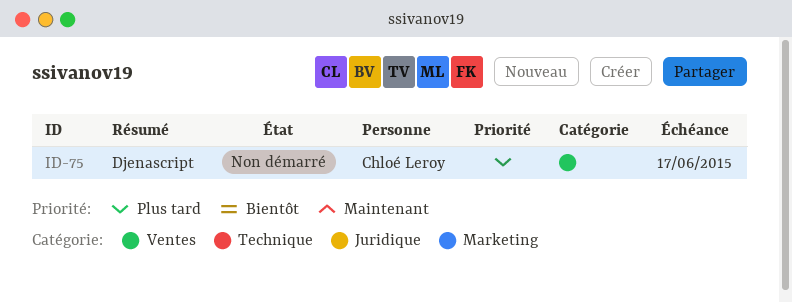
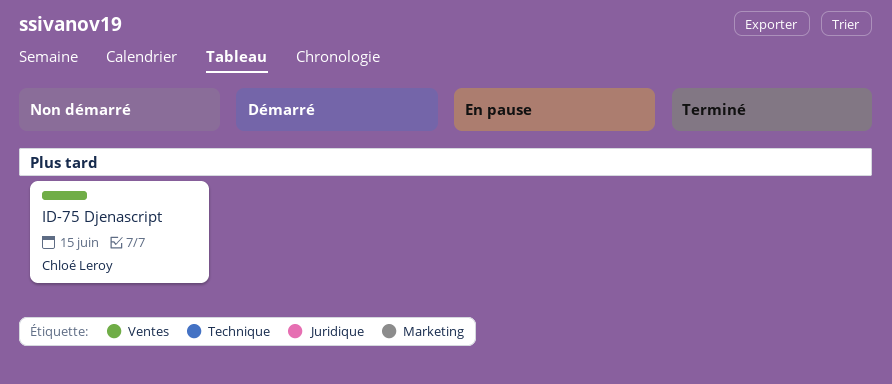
ID-75, due: Jun 17 -> Jun 15

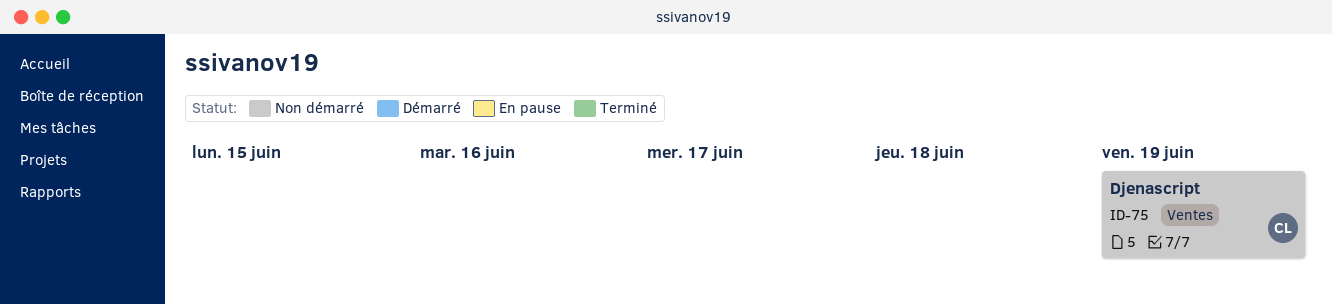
ID-75, due: Jun 15 -> Jun 19

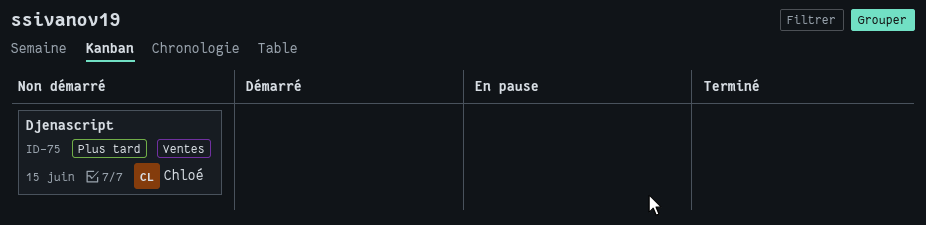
ID-75, due: Jun 19 -> Jun 15

